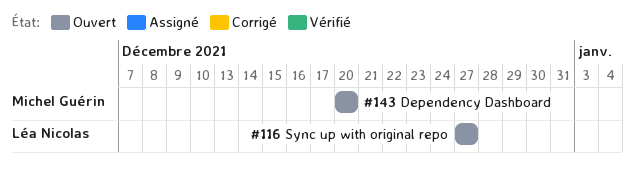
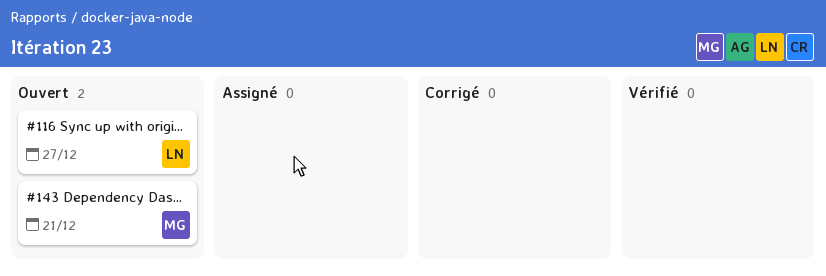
#143, due: Dec 20 -> Dec 21

